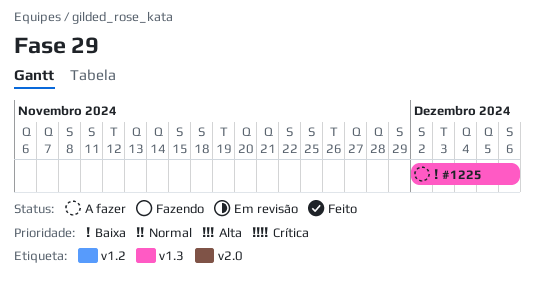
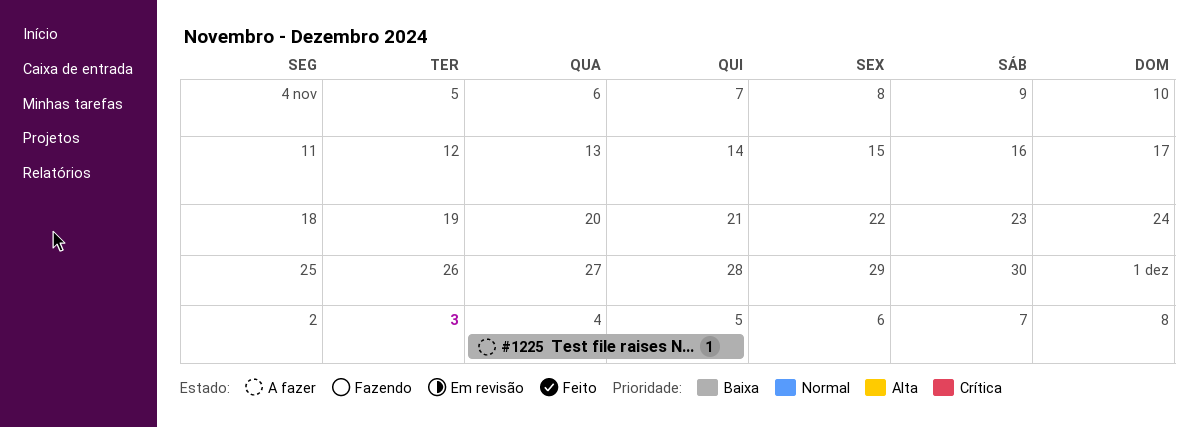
#1225, start: Dec 2 -> Dec 4
#1225, due: Dec 6 -> Dec 5

